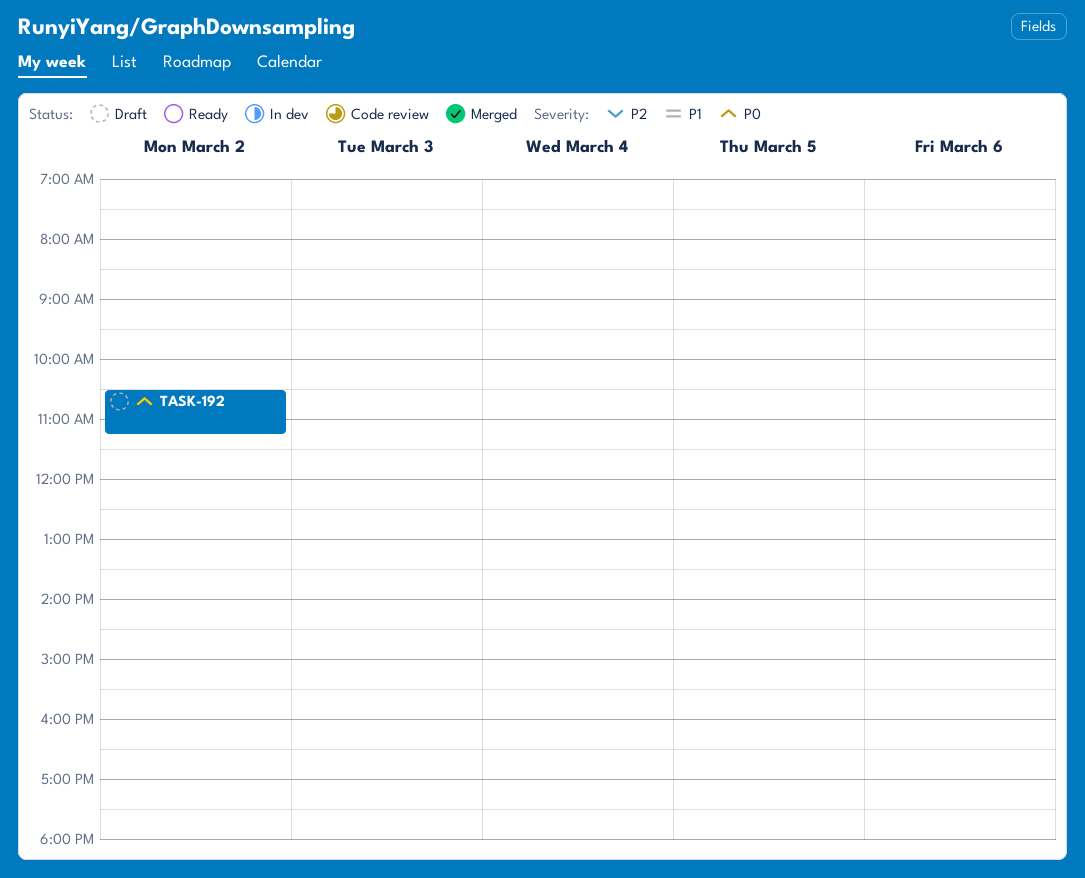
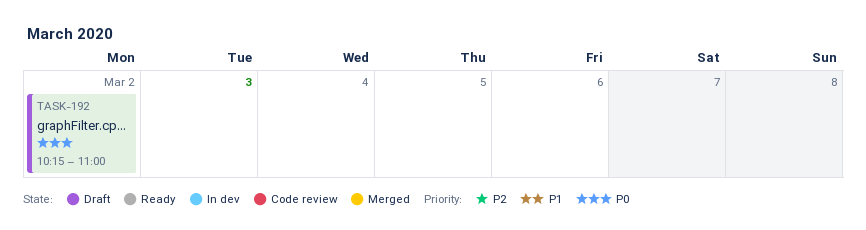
TASK-192, begins: 10:30 -> 10:15
TASK-192, ends: 11:15 -> 11:00

